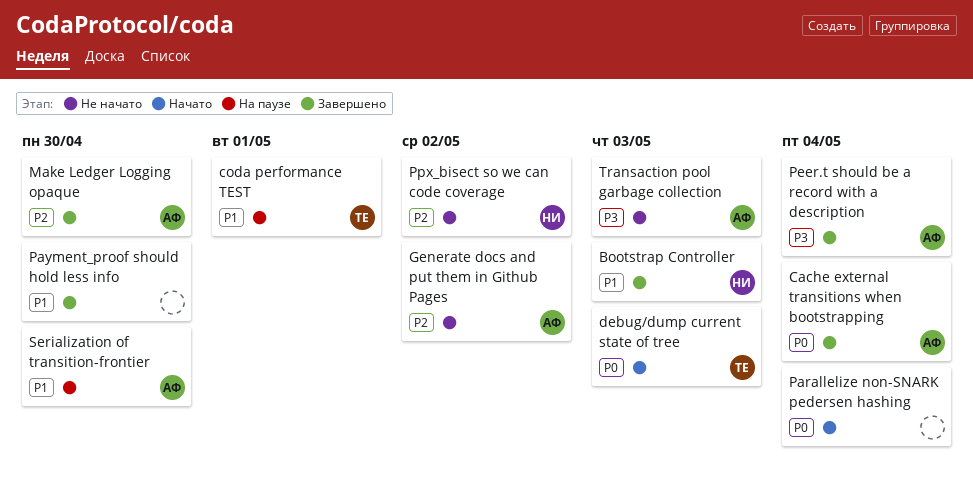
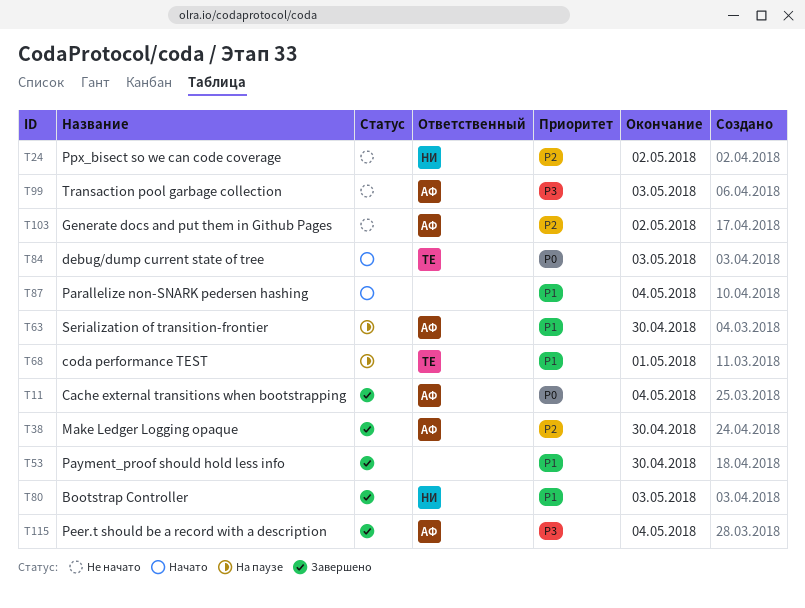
Parallelize non-SNARK pedersen hashing, priority: P0 -> P1

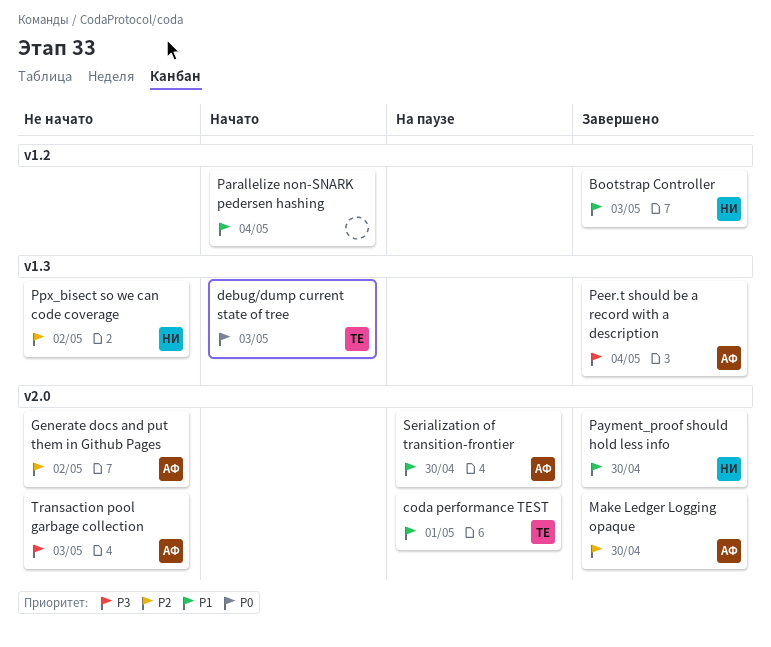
Cache external transitions when bootstrapping: present -> none
Payment_proof should hold less info, owner: none -> НИ

